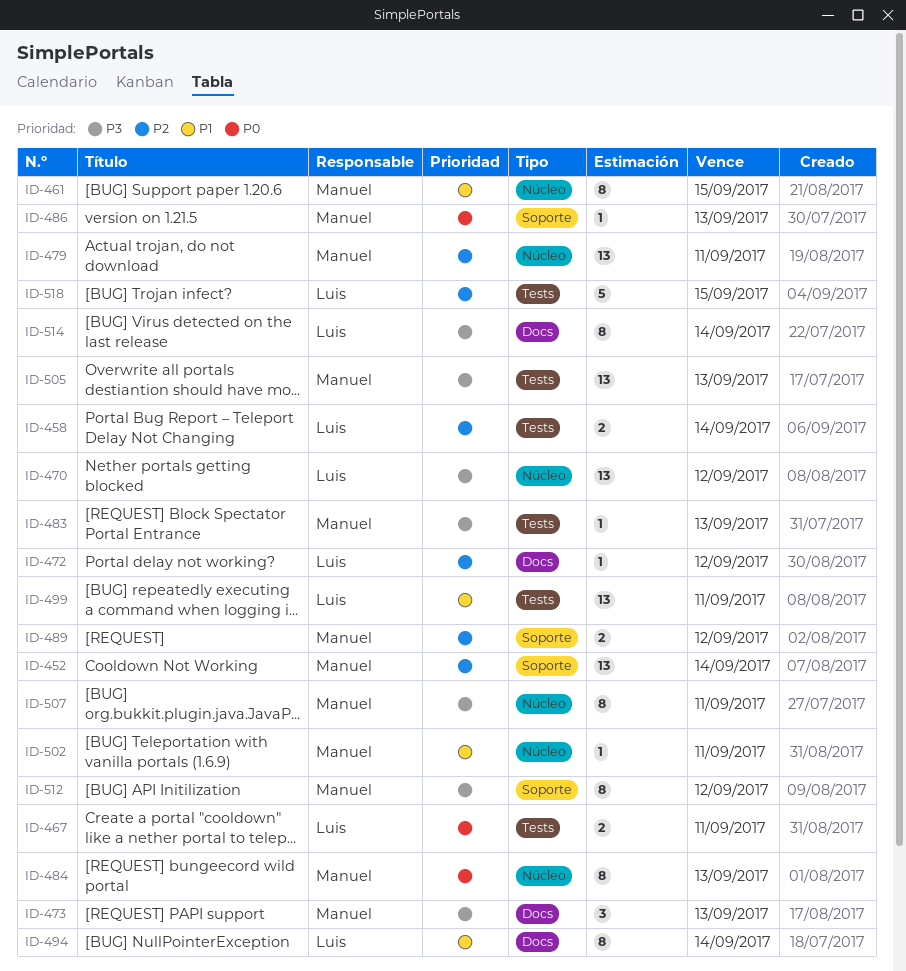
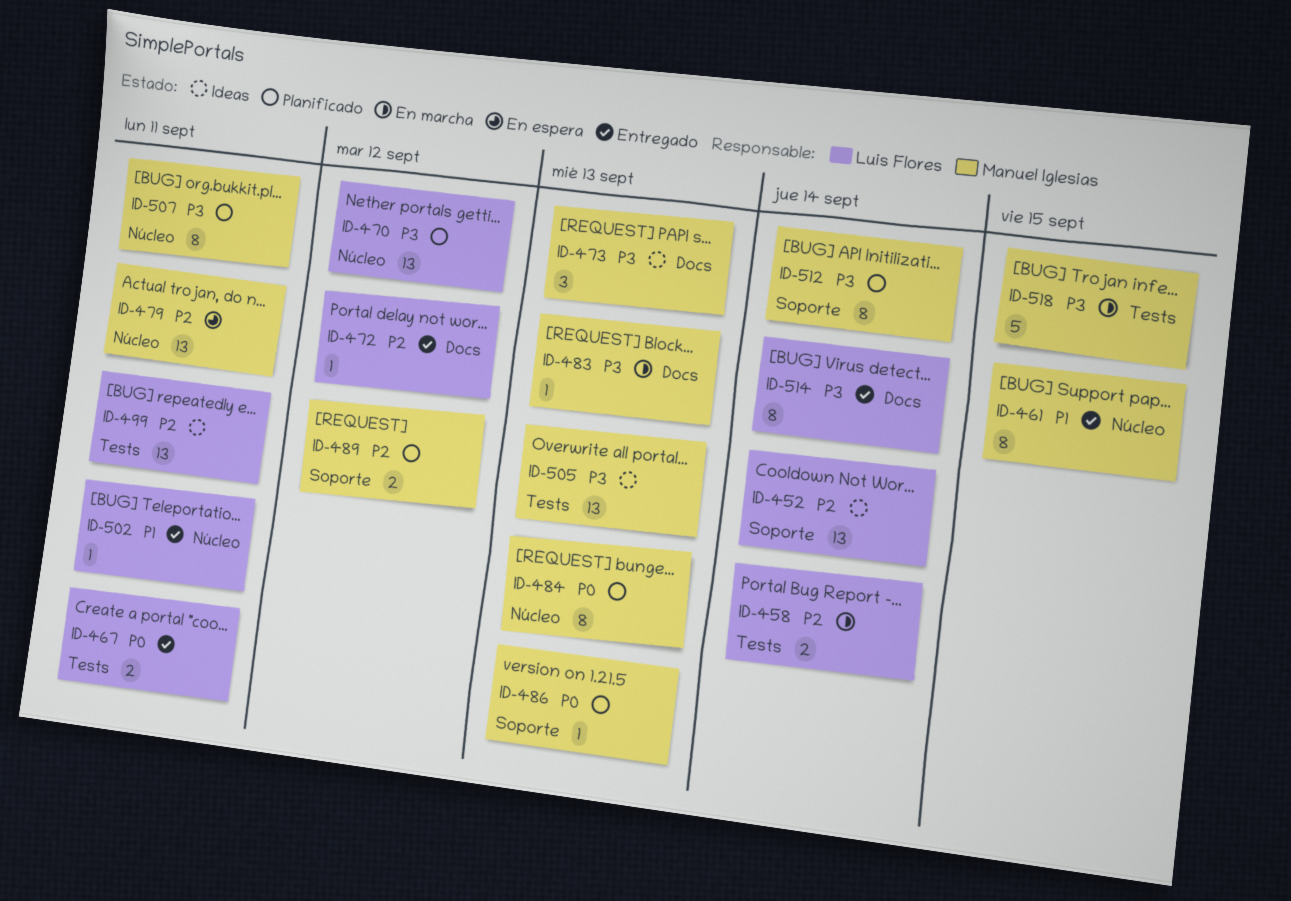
ID-452, owner: Manuel Iglesias -> Luis Flores
ID-483, label: Tests -> Docs
ID-494: present -> none
ID-499, priority: P1 -> P2
ID-502, owner: Manuel Iglesias -> Luis Flores
ID-512, due: Sep 12 -> Sep 14
ID-518, owner: Luis Flores -> Manuel Iglesias
ID-518, priority: P2 -> P3

